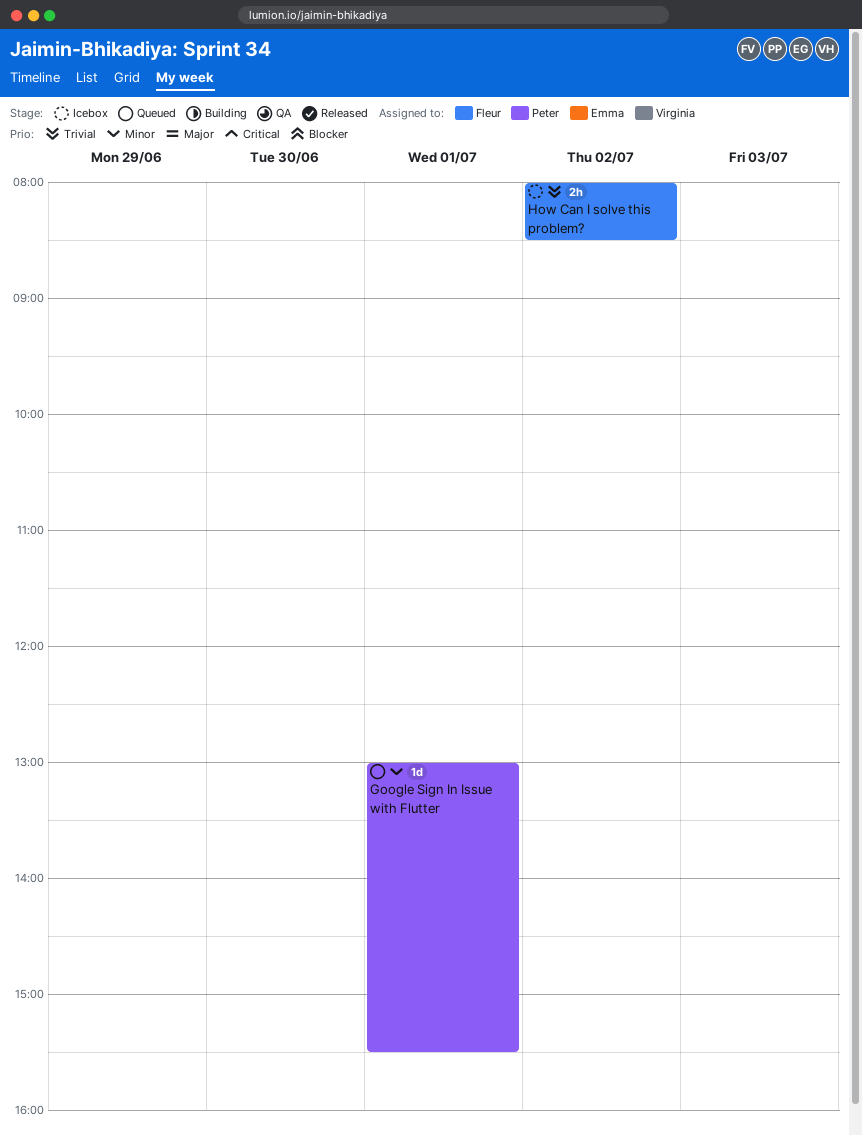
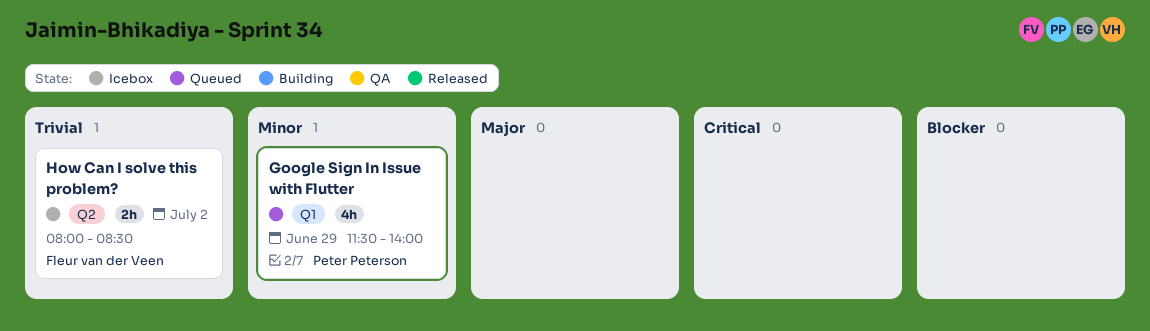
Google Sign In Issue with Flutter, estimate: 1d -> 4h
Google Sign In Issue with Flutter, day: Jul 1 -> Jun 29
Google Sign In Issue with Flutter, begins: 13:00 -> 11:30
Google Sign In Issue with Flutter, ends: 15:30 -> 14:00

